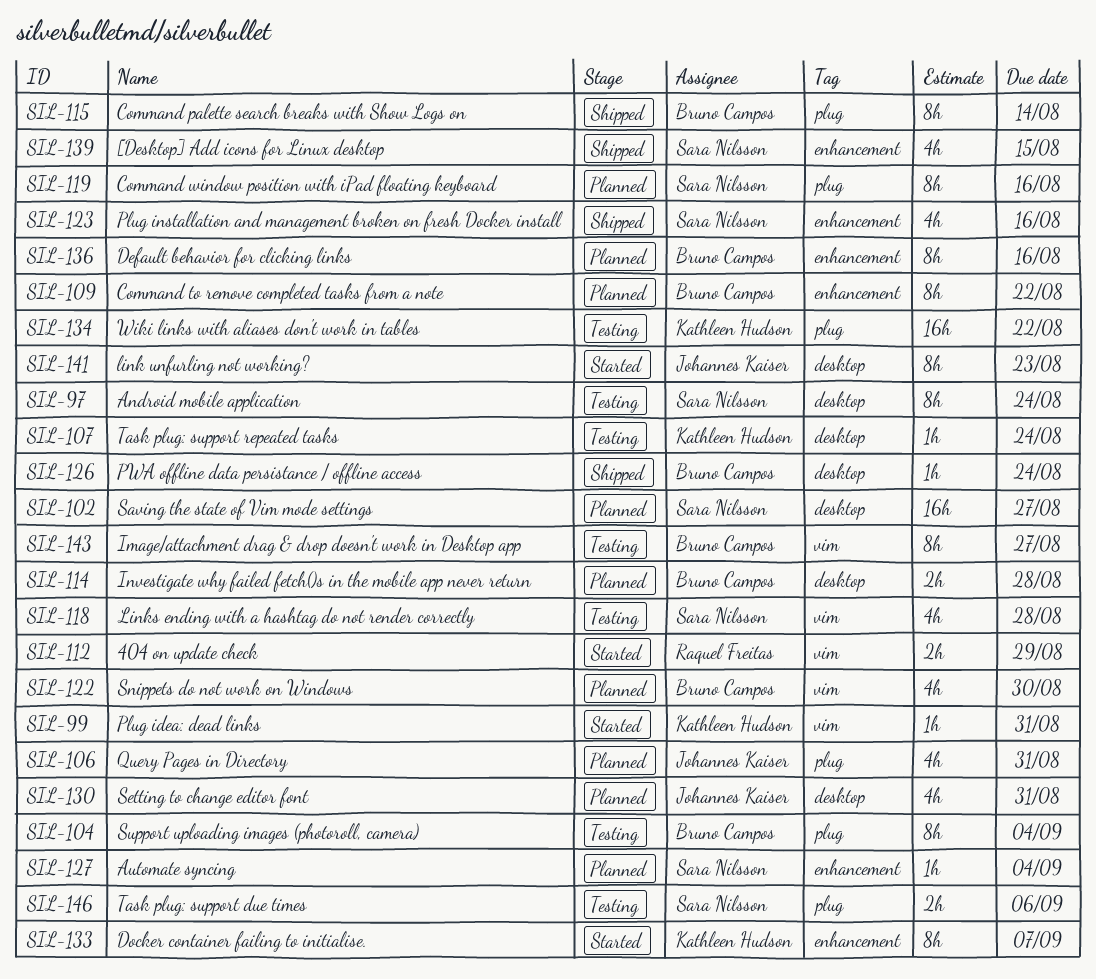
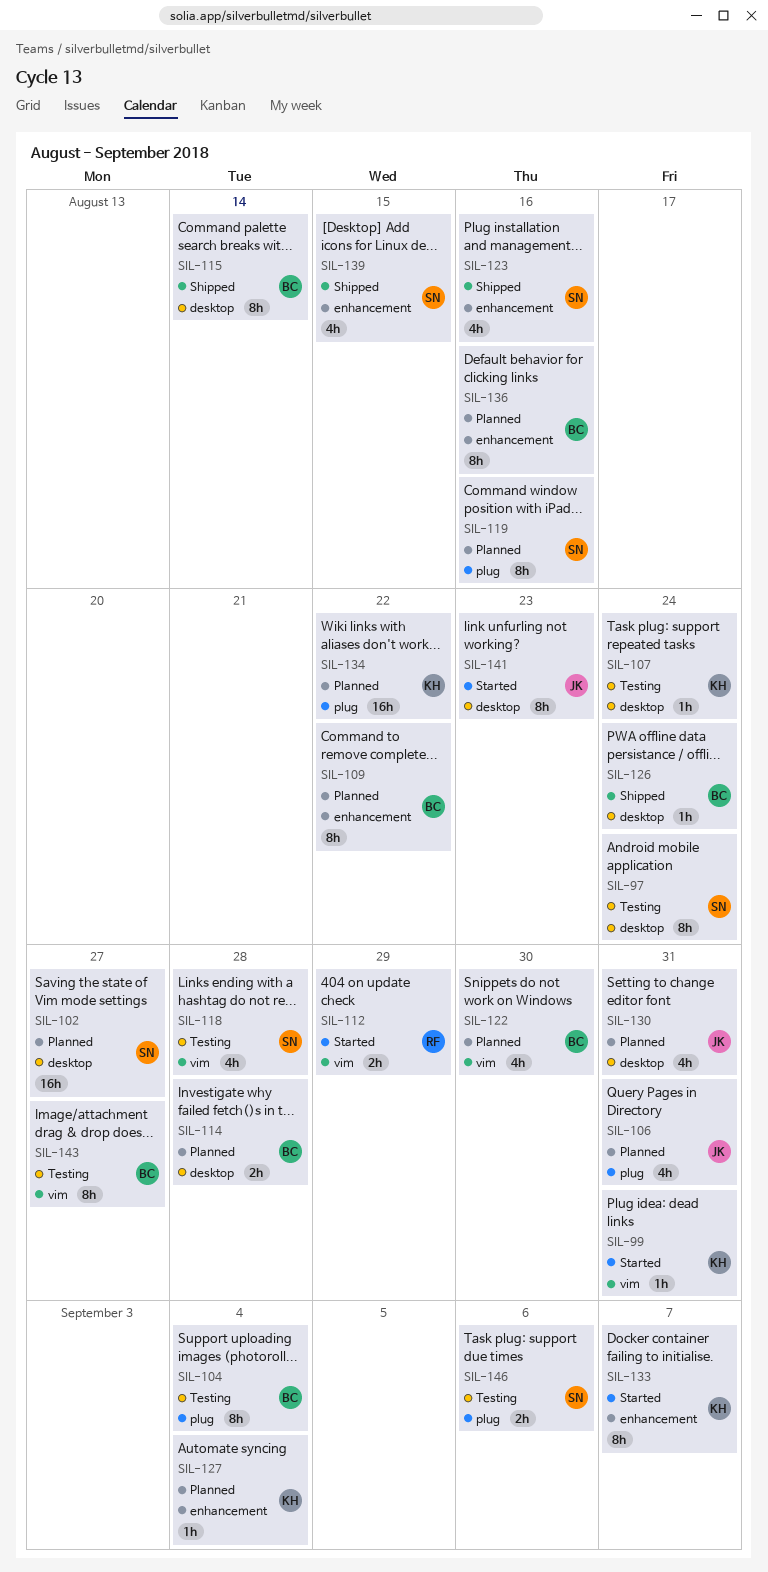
SIL-115, label: plug -> desktop
SIL-127, owner: Sara Nilsson -> Kathleen Hudson
SIL-134, status: Testing -> Planned

